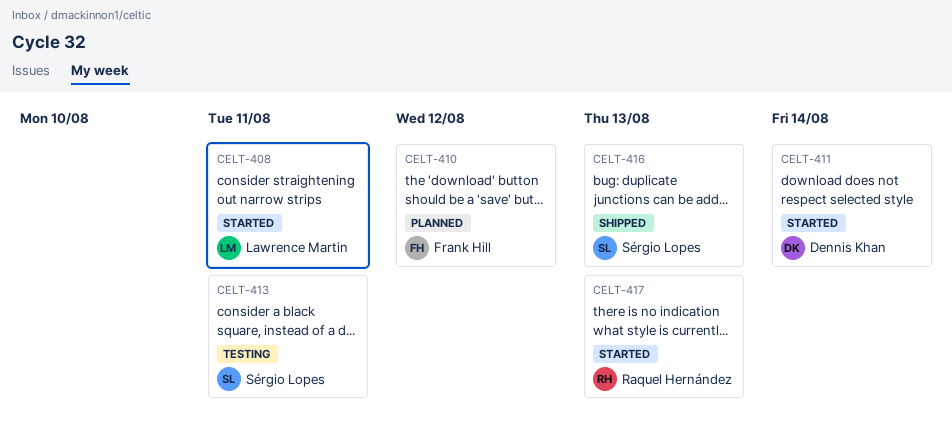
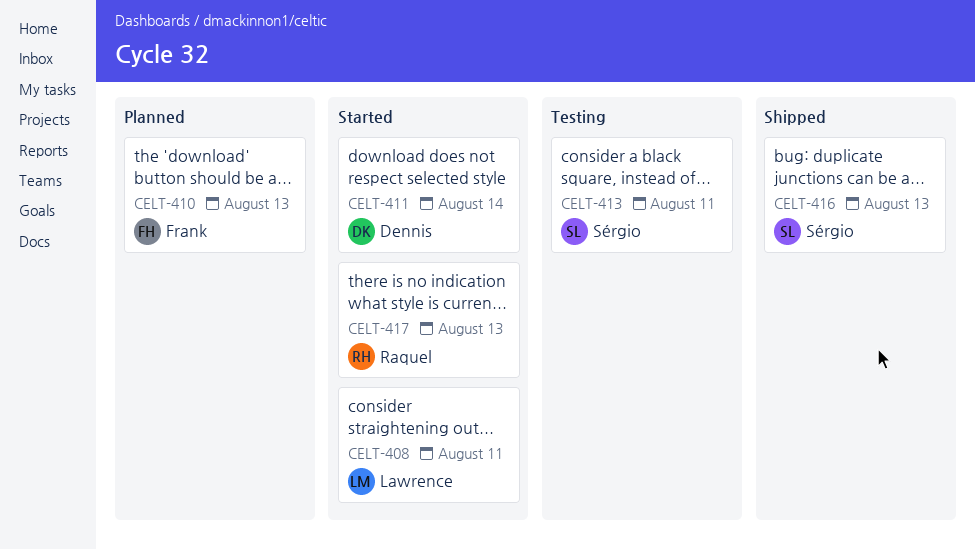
CELT-410, due: Aug 12 -> Aug 13

